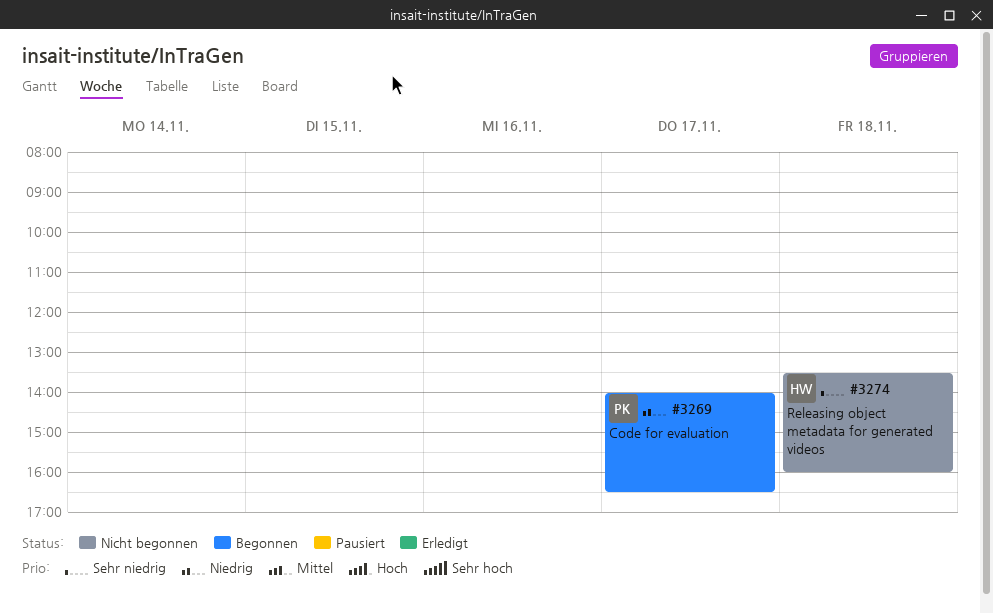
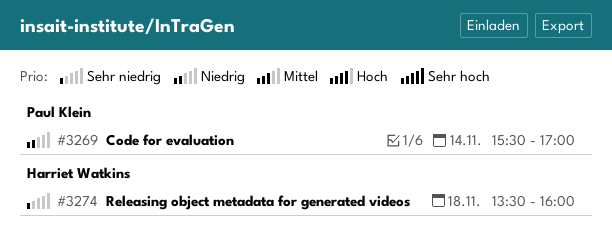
#3269, day: Nov 17 -> Nov 14
#3269, begins: 14:00 -> 15:30
#3269, ends: 16:30 -> 17:00

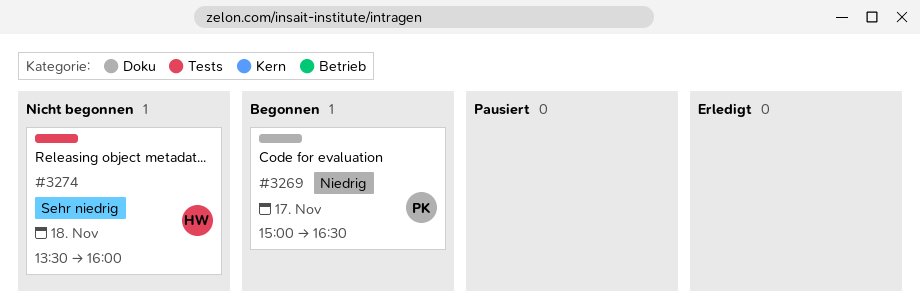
#3269, day: Nov 14 -> Nov 17
#3269, begins: 15:30 -> 15:00
#3269, ends: 17:00 -> 16:30

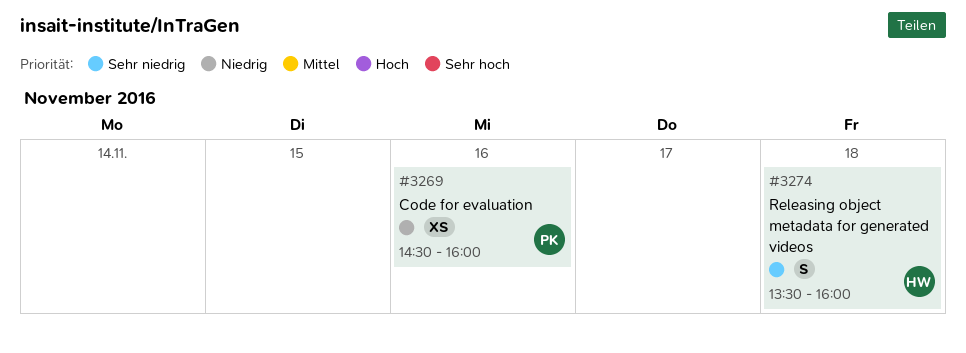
#3269, day: Nov 17 -> Nov 16
#3269, begins: 15:00 -> 14:30
#3269, ends: 16:30 -> 16:00

